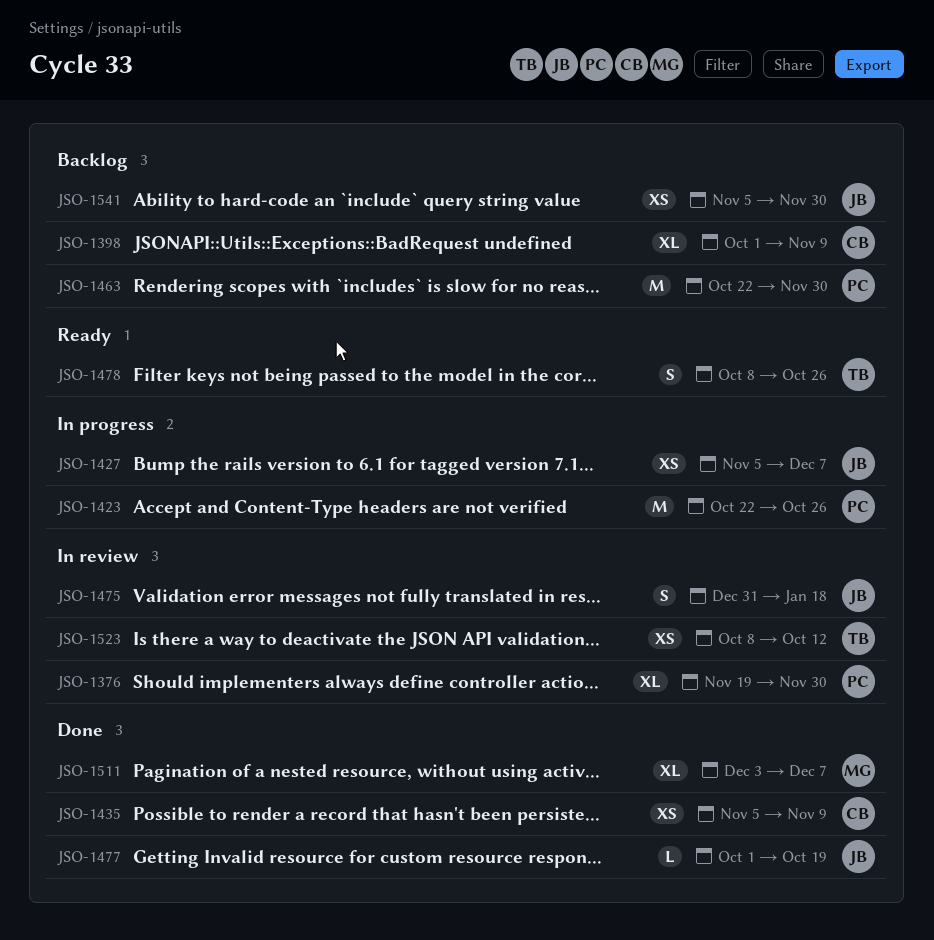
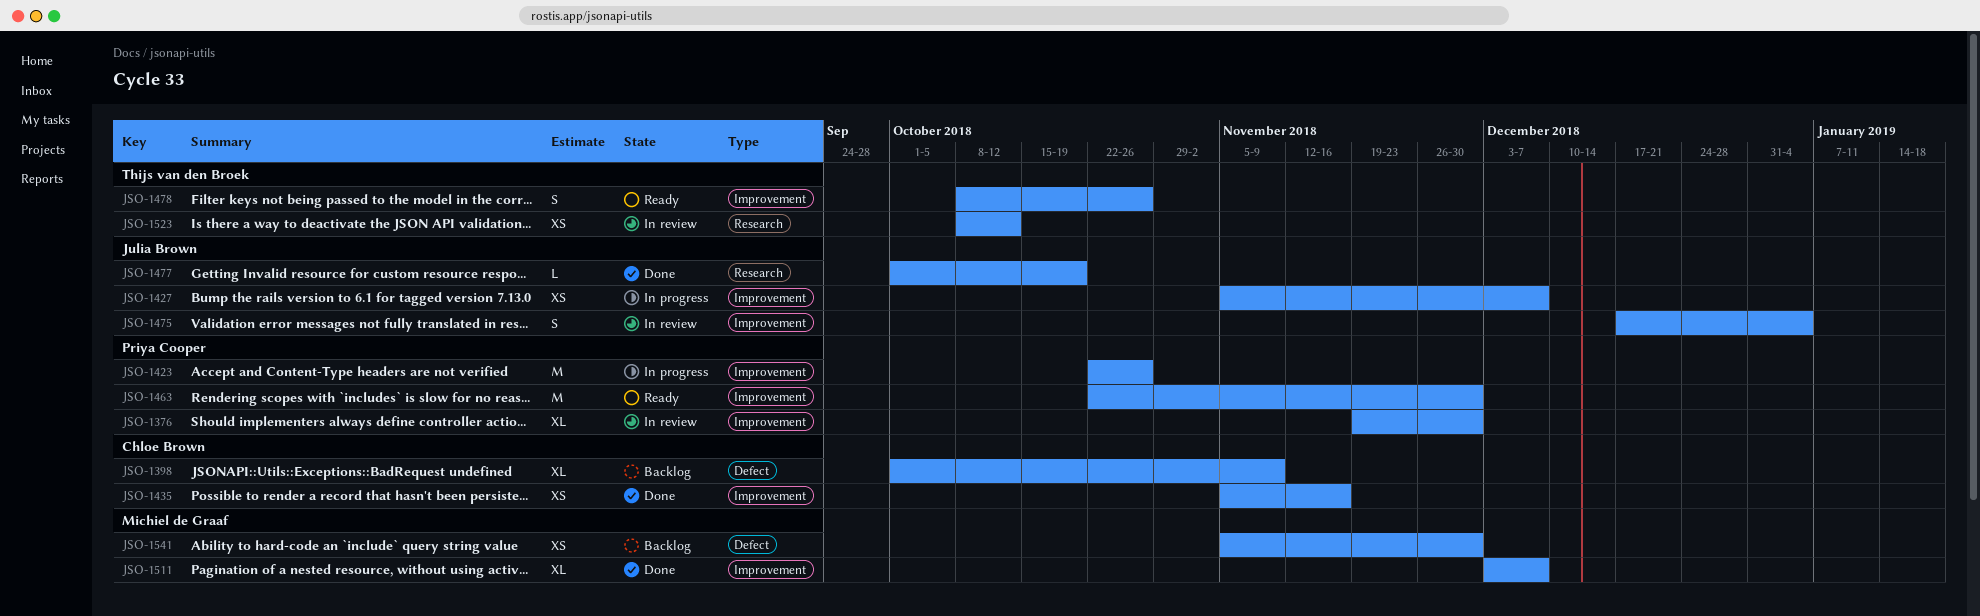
JSO-1435, due: Nov 9 -> Nov 16
JSO-1463, status: Backlog -> Ready
JSO-1475, start: Dec 31 -> Dec 17
JSO-1475, due: Jan 18 -> Jan 4
JSO-1541, owner: Julia Brown -> Michiel de Graaf

